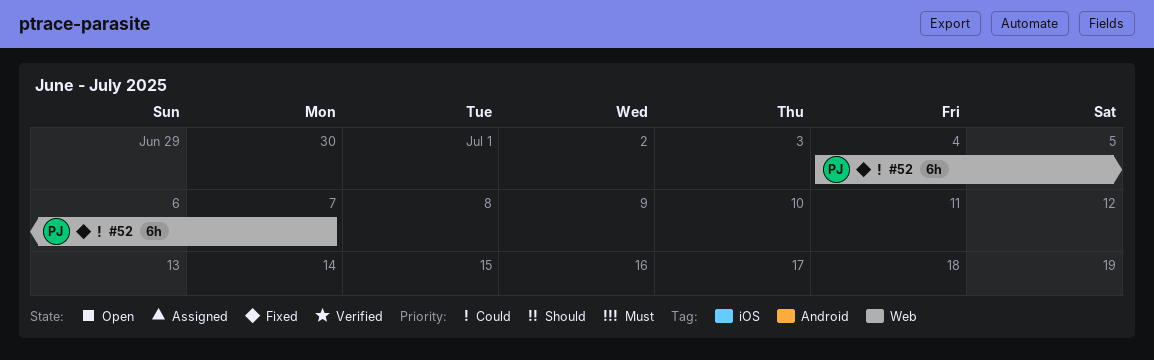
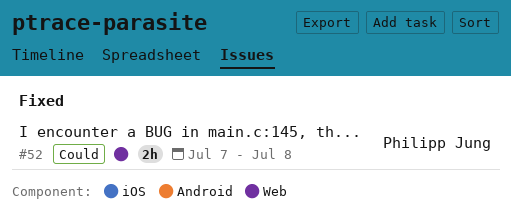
#52, estimate: 6h -> 2h
#52, start: Jul 4 -> Jul 7
#52, due: Jul 7 -> Jul 8

